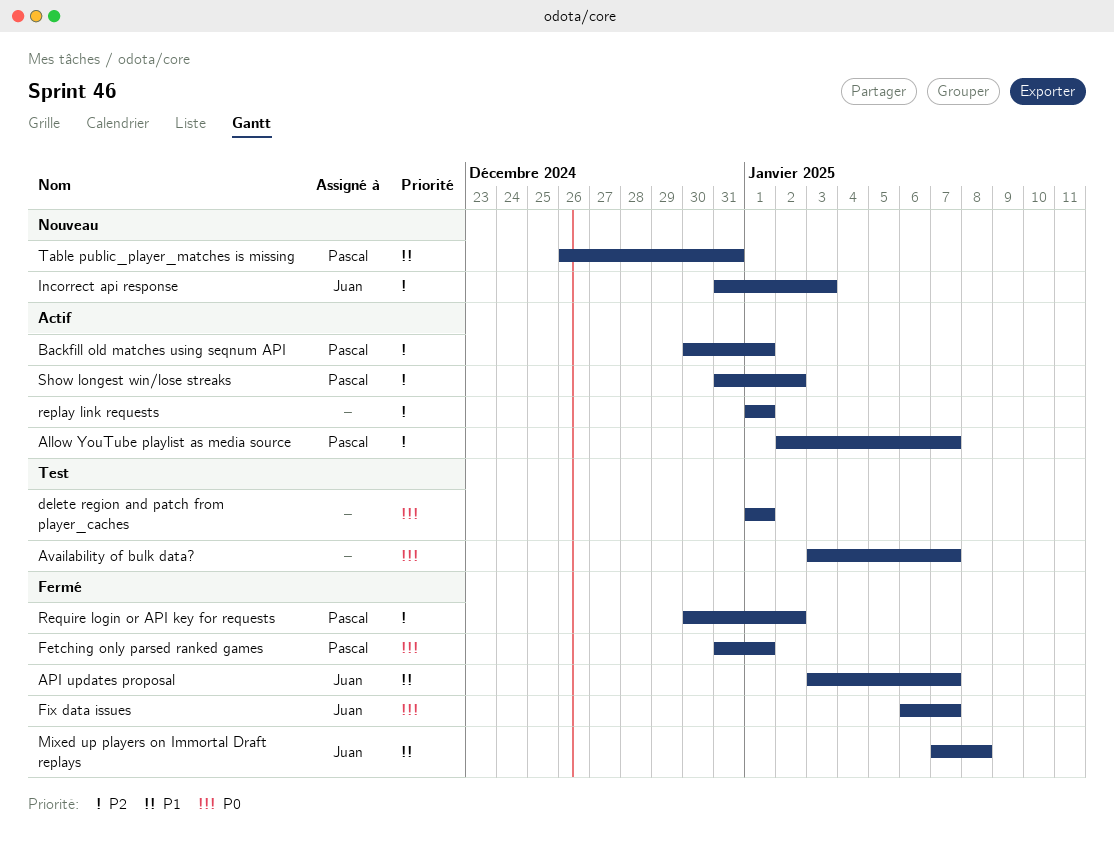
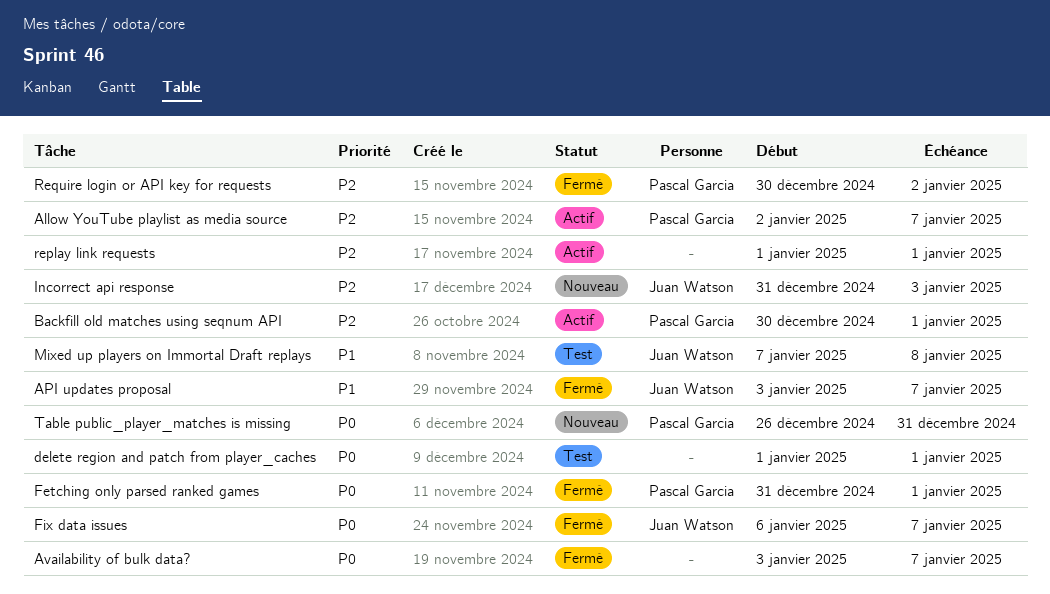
Availability of bulk data?, status: Test -> Fermé
Mixed up players on Immortal Draft replays, status: Fermé -> Test
Show longest win/lose streaks: present -> none
Table public_player_matches is missing, priority: P1 -> P0

